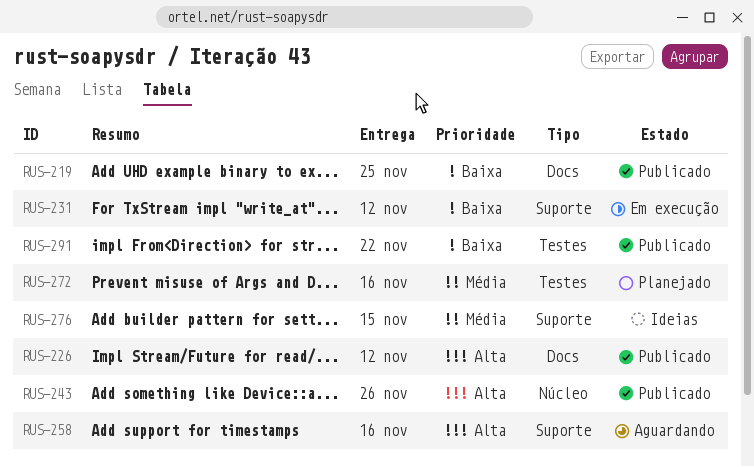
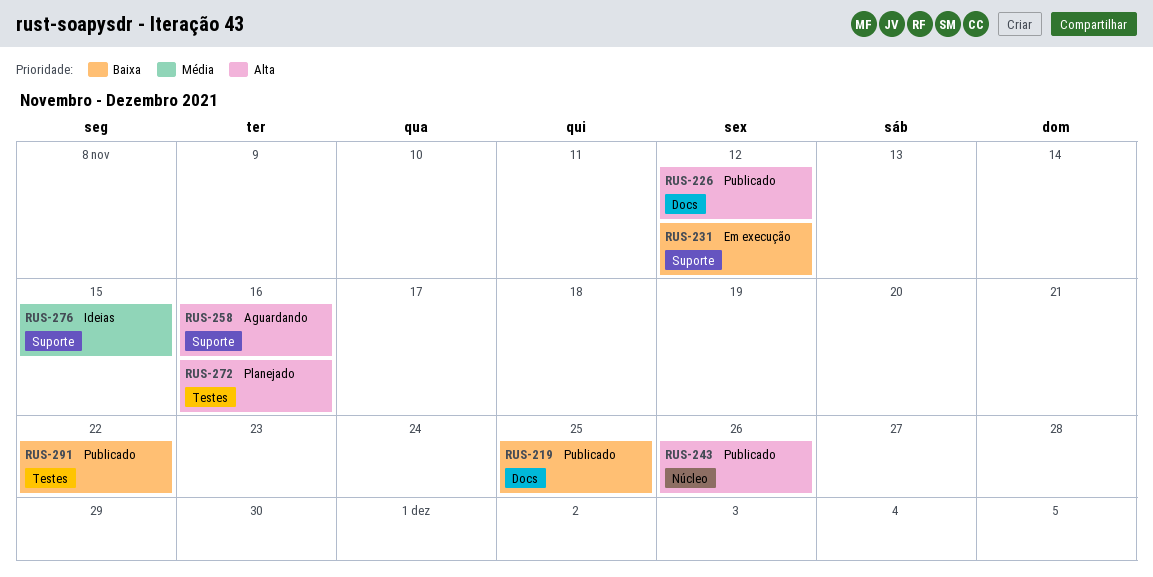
RUS-272, priority: Média -> Alta

